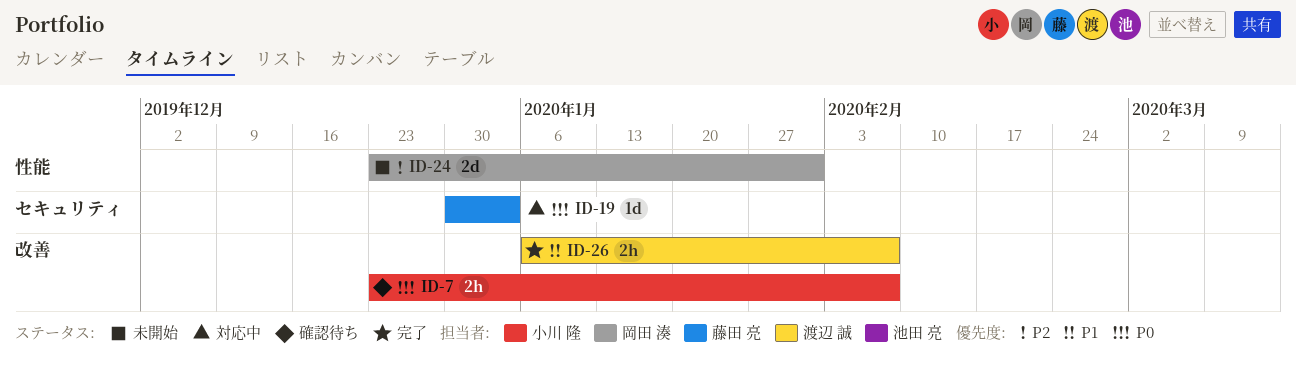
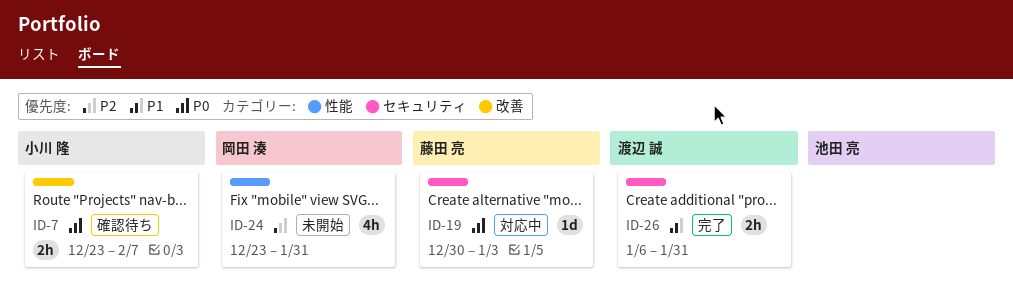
ID-24, estimate: 2d -> 4h
ID-26, label: 改善 -> セキュリティ
ID-26, due: Feb 7 -> Jan 31

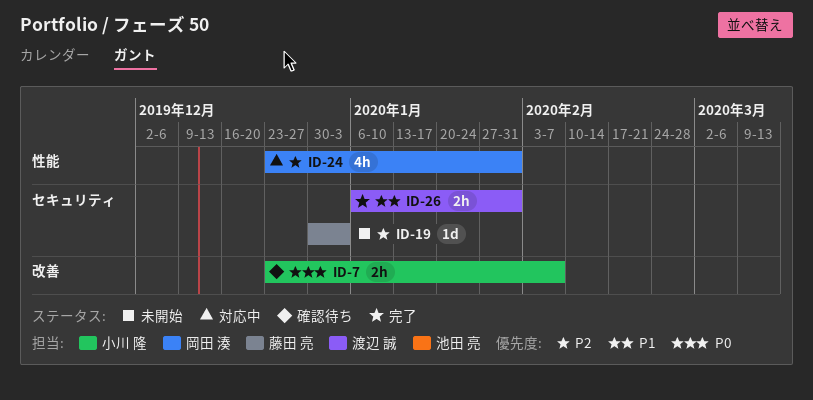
ID-19, status: 対応中 -> 未開始
ID-19, priority: P0 -> P2
ID-24, status: 未開始 -> 対応中

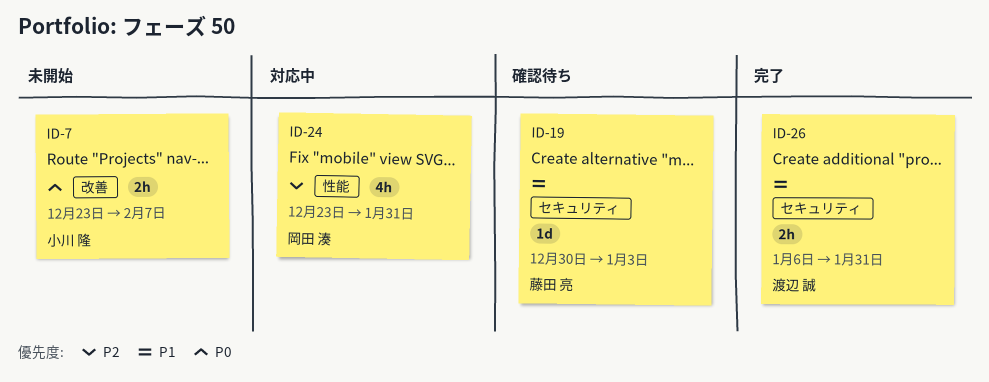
ID-7, status: 確認待ち -> 未開始
ID-19, status: 未開始 -> 確認待ち
ID-19, priority: P2 -> P1

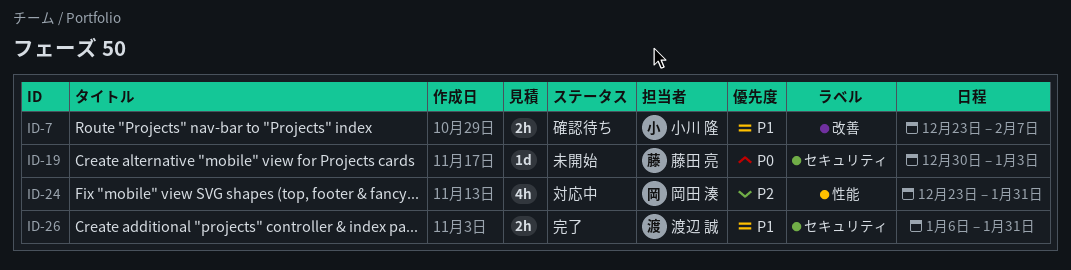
ID-7, status: 未開始 -> 確認待ち
ID-7, priority: P0 -> P1
ID-19, status: 確認待ち -> 未開始
ID-19, priority: P1 -> P0

